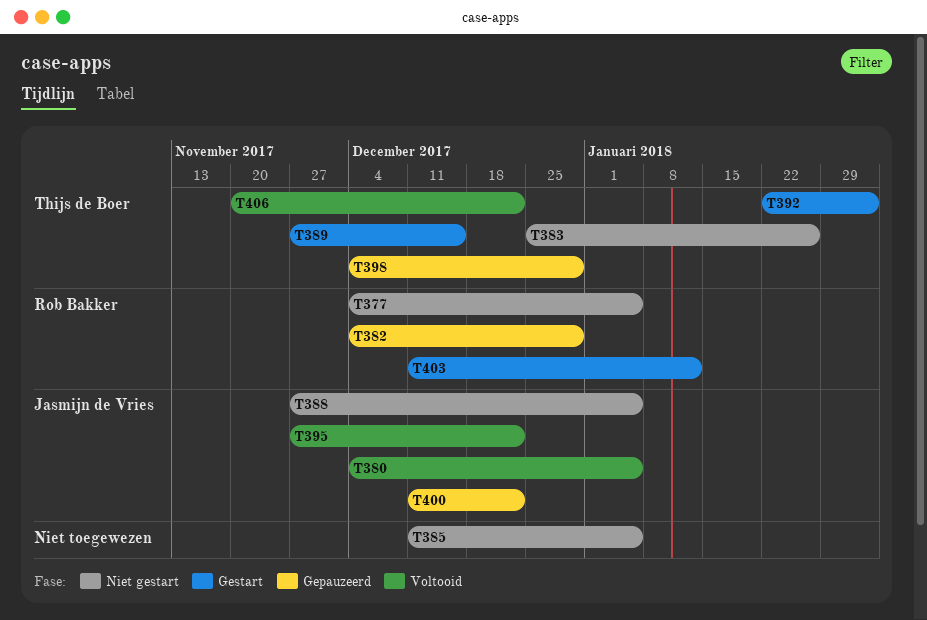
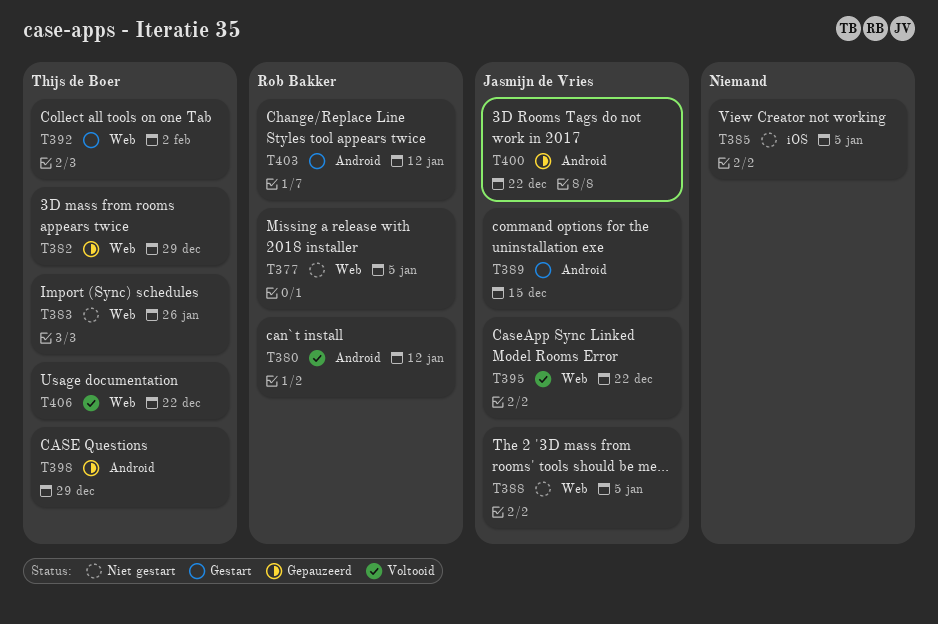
T380, owner: Jasmijn de Vries -> Rob Bakker
T380, due: Jan 5 -> Jan 12
T382, owner: Rob Bakker -> Thijs de Boer
T389, owner: Thijs de Boer -> Jasmijn de Vries

